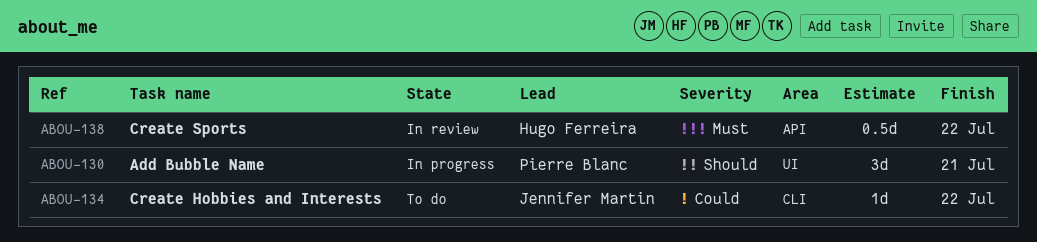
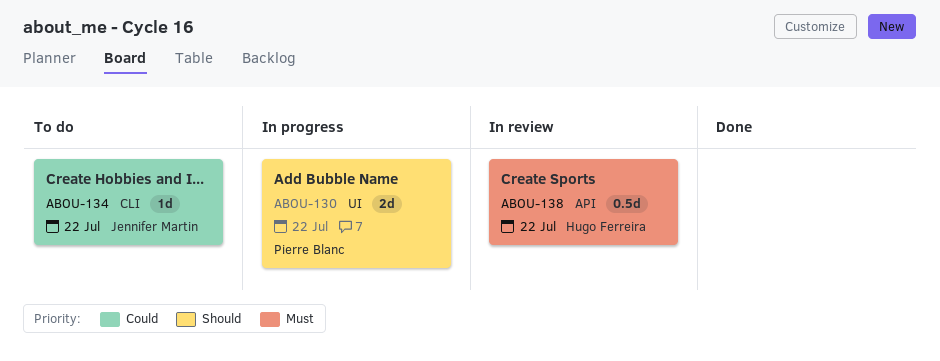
ABOU-130, estimate: 3d -> 2d
ABOU-130, due: Jul 21 -> Jul 22

